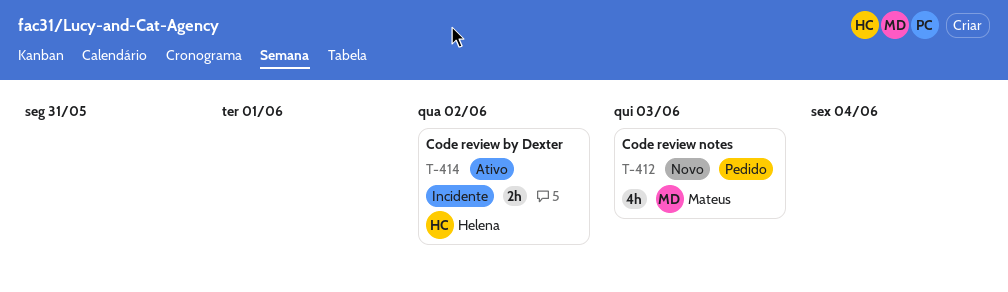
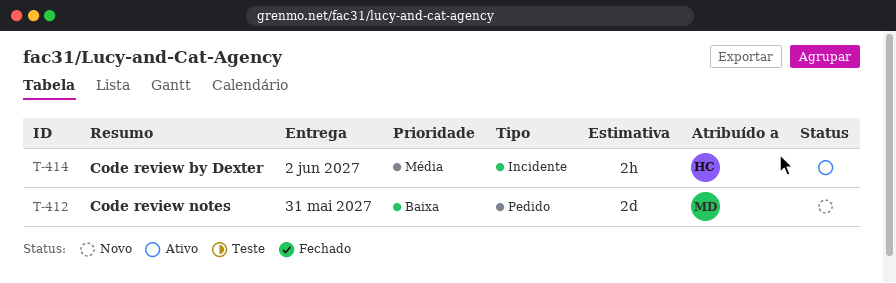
T-412, estimate: 4h -> 2d
T-412, due: Jun 3 -> May 31

